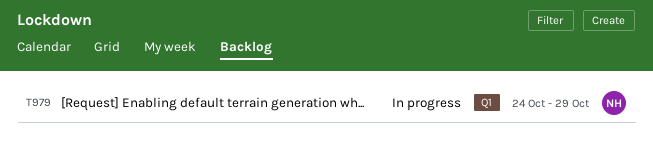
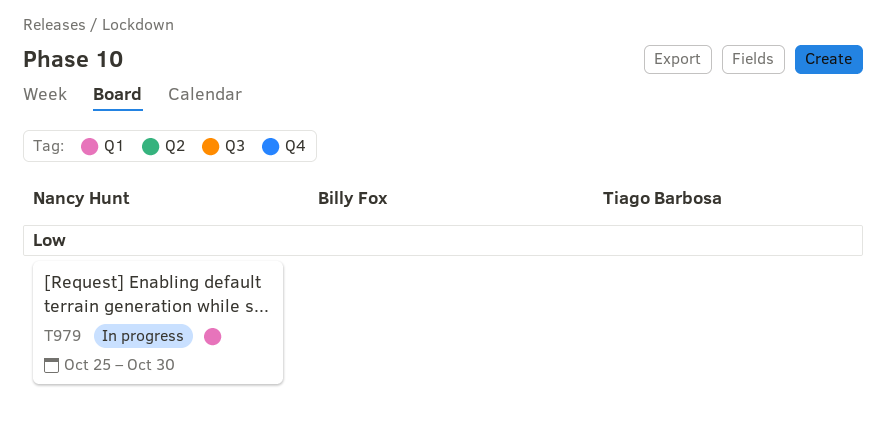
T979, start: Oct 24 -> Oct 25
T979, due: Oct 29 -> Oct 30

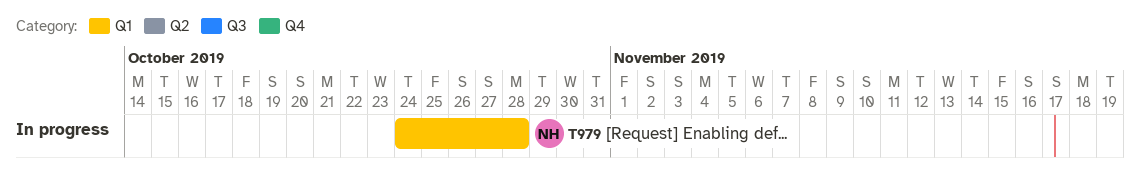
T979, start: Oct 25 -> Oct 24
T979, due: Oct 30 -> Oct 28

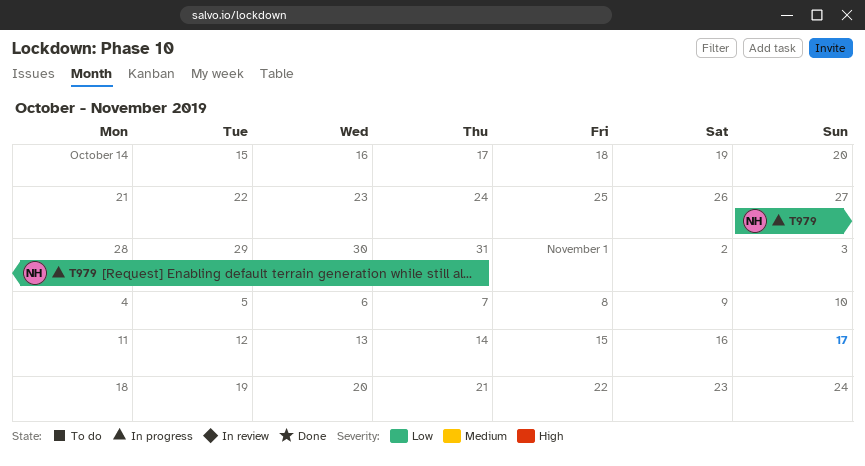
T979, start: Oct 24 -> Oct 27
T979, due: Oct 28 -> Oct 31

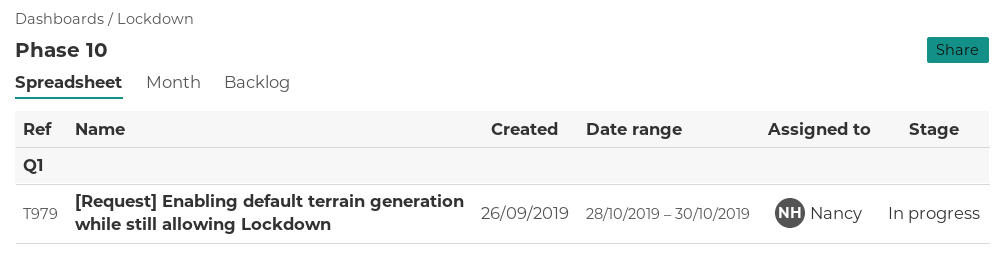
T979, start: Oct 27 -> Oct 28
T979, due: Oct 31 -> Oct 30

